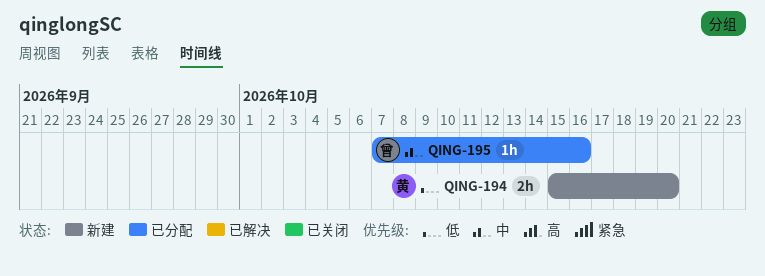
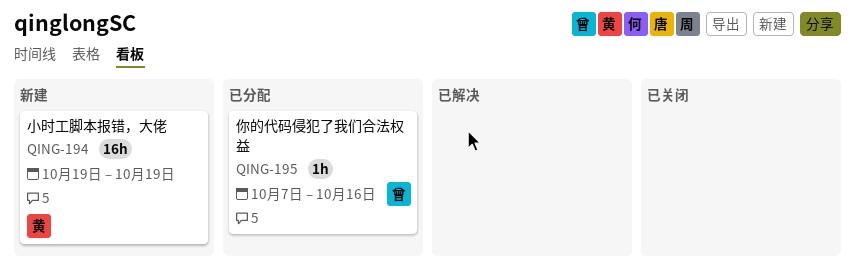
QING-194, estimate: 2h -> 16h
QING-194, start: Oct 15 -> Oct 19
QING-194, due: Oct 20 -> Oct 19

